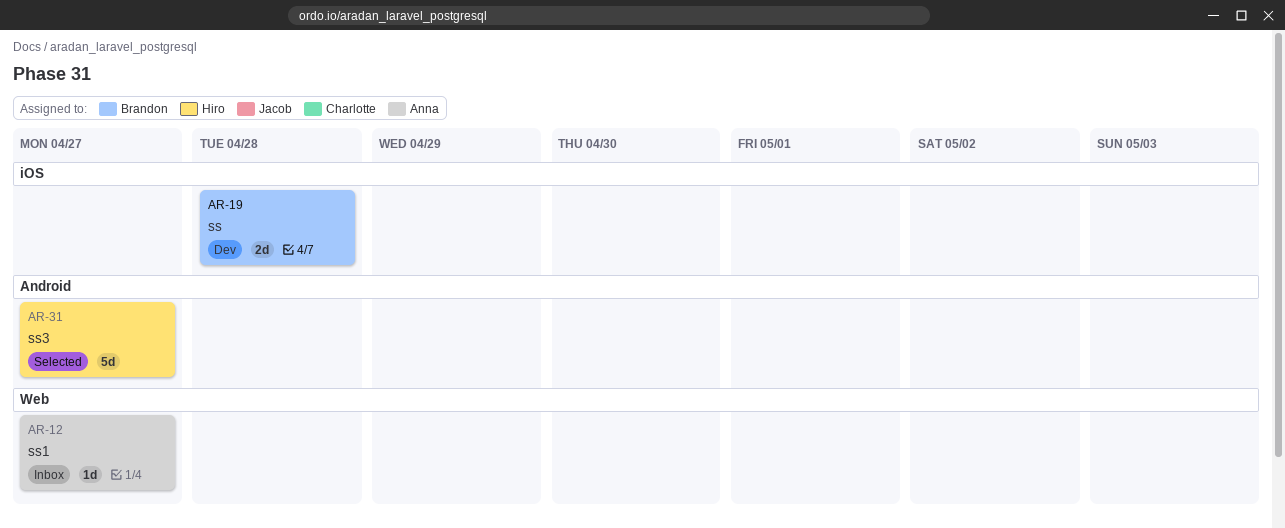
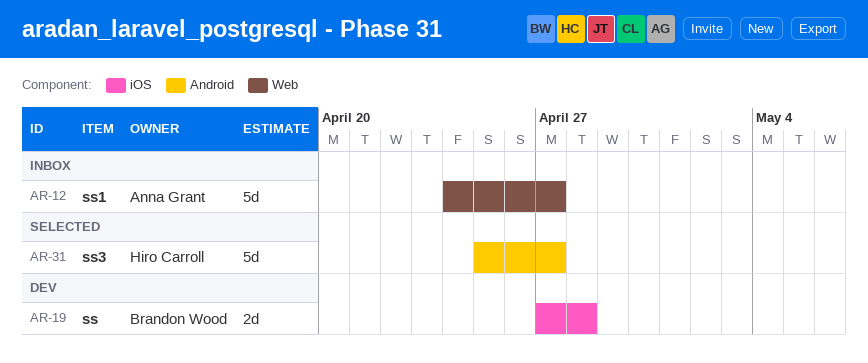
AR-12, estimate: 1d -> 5d

